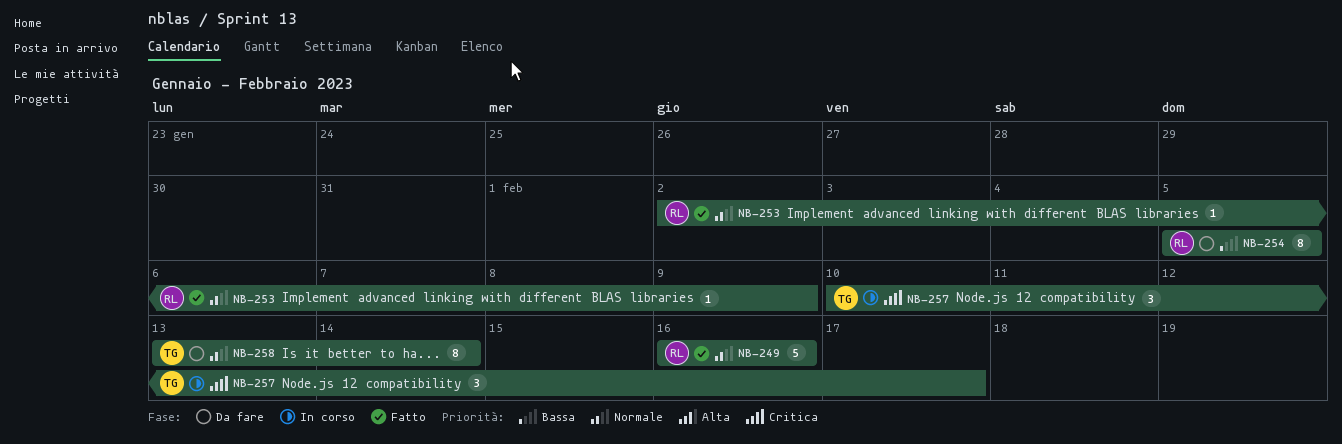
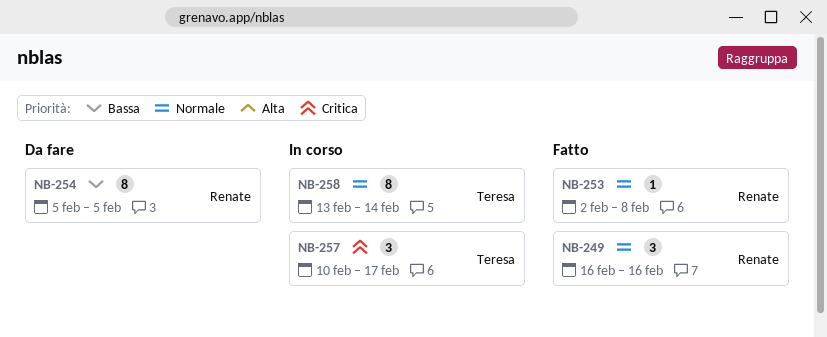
NB-249, estimate: 5 -> 3
NB-253, due: Feb 9 -> Feb 8
NB-258, status: Da fare -> In corso

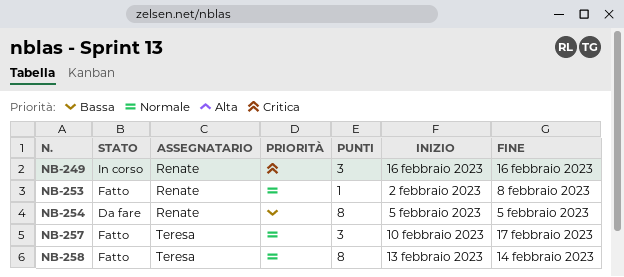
NB-249, status: Fatto -> In corso
NB-249, priority: Normale -> Critica
NB-257, status: In corso -> Fatto
NB-257, priority: Critica -> Normale
NB-258, status: In corso -> Fatto

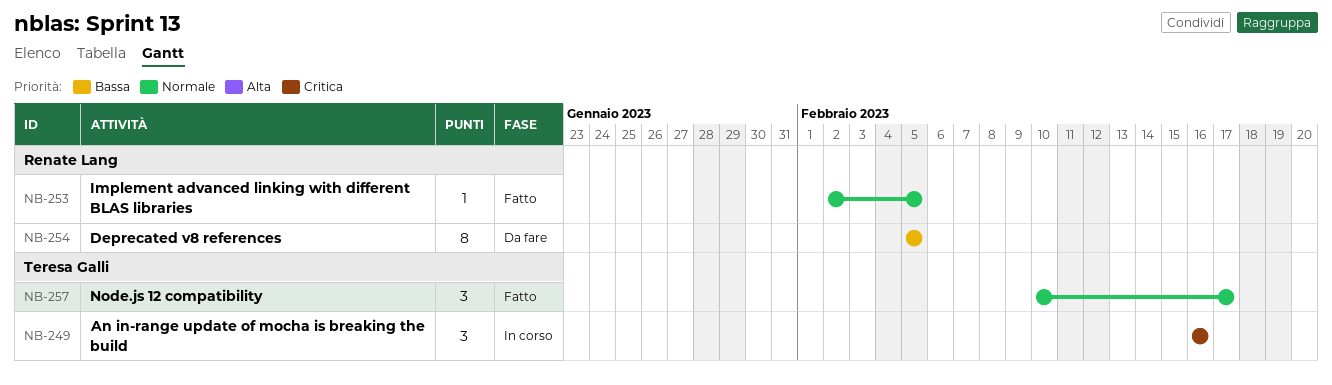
NB-249, owner: Renate Lang -> Teresa Galli
NB-253, due: Feb 8 -> Feb 5
NB-258: present -> none

